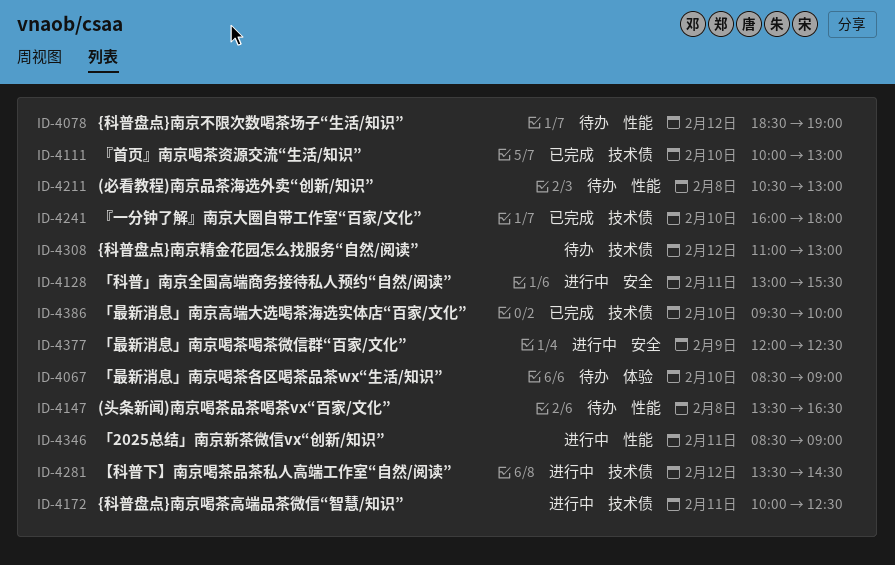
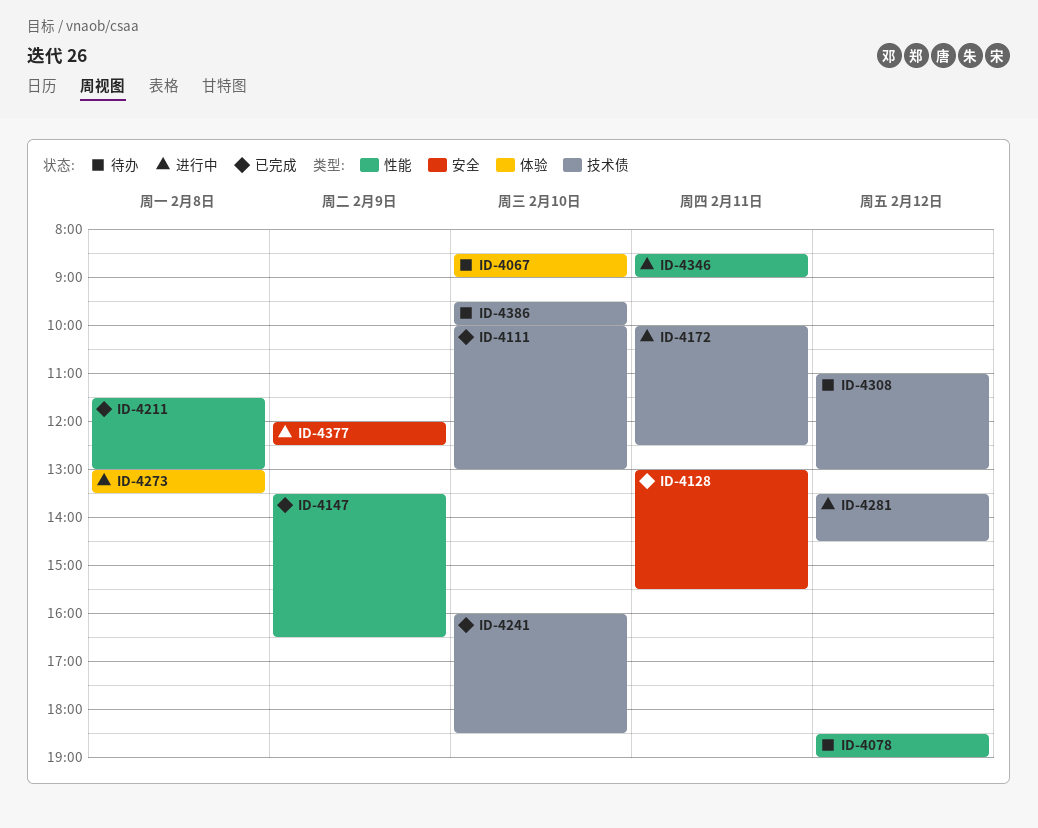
ID-4128, status: 进行中 -> 已完成
ID-4147, status: 待办 -> 已完成
ID-4147, day: Feb 8 -> Feb 9
ID-4211, status: 待办 -> 已完成
ID-4211, begins: 10:30 -> 11:30
ID-4241, ends: 18:00 -> 18:30
ID-4273: none -> present
ID-4386, status: 已完成 -> 待办

